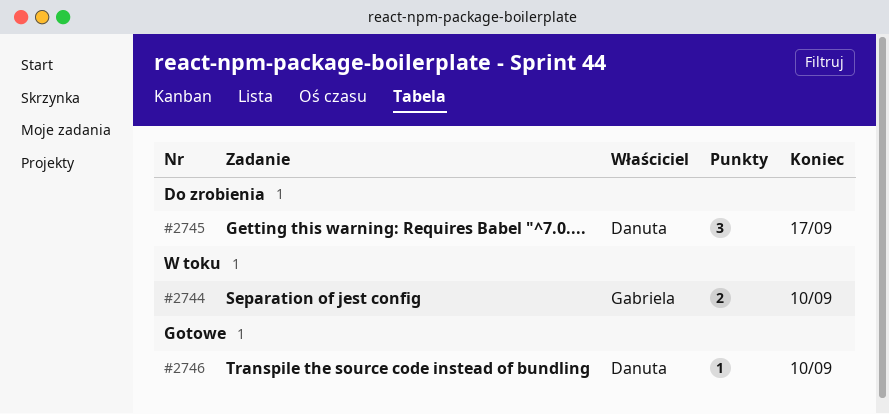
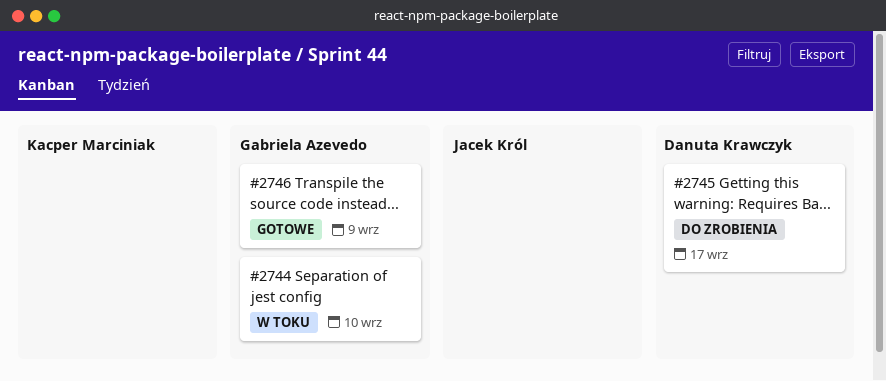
#2746, owner: Danuta Krawczyk -> Gabriela Azevedo
#2746, due: Sep 10 -> Sep 9

